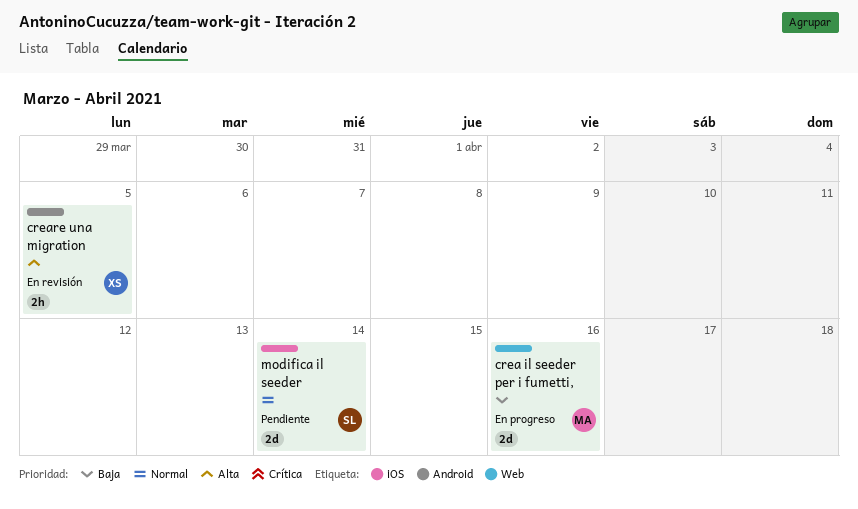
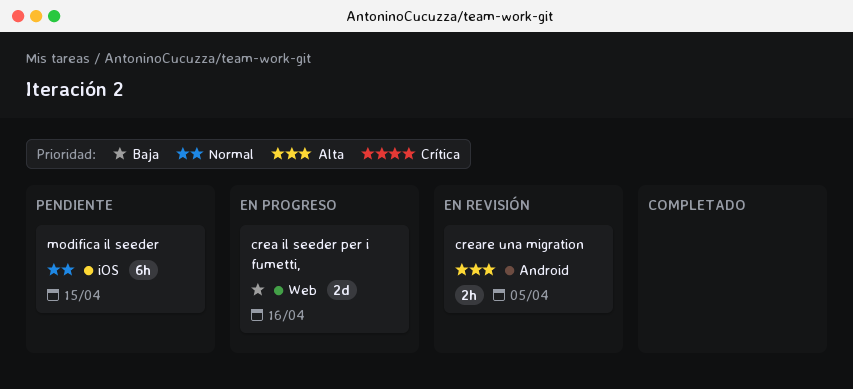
modifica il seeder, estimate: 2d -> 6h
modifica il seeder, due: Apr 14 -> Apr 15

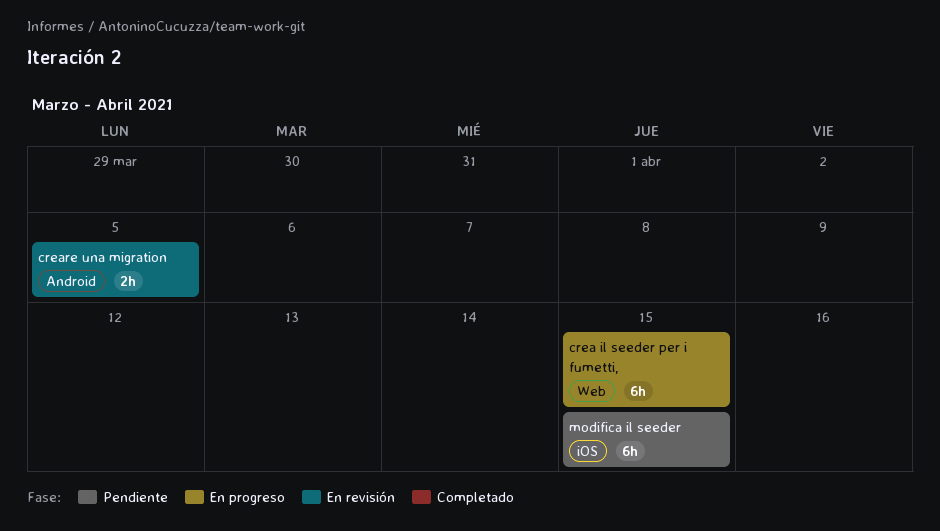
crea il seeder per i fumetti,, estimate: 2d -> 6h
crea il seeder per i fumetti,, due: Apr 16 -> Apr 15

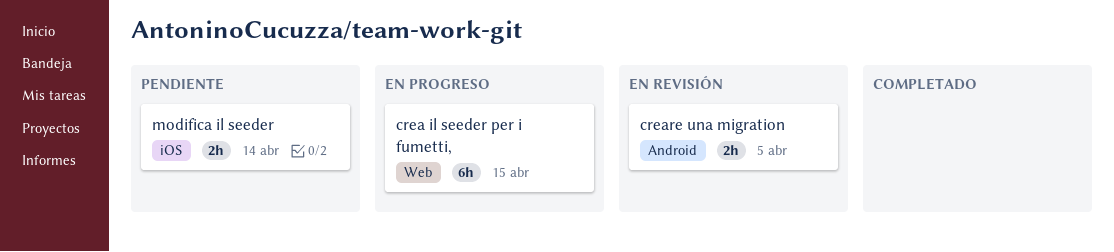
modifica il seeder, estimate: 6h -> 2h
modifica il seeder, due: Apr 15 -> Apr 14

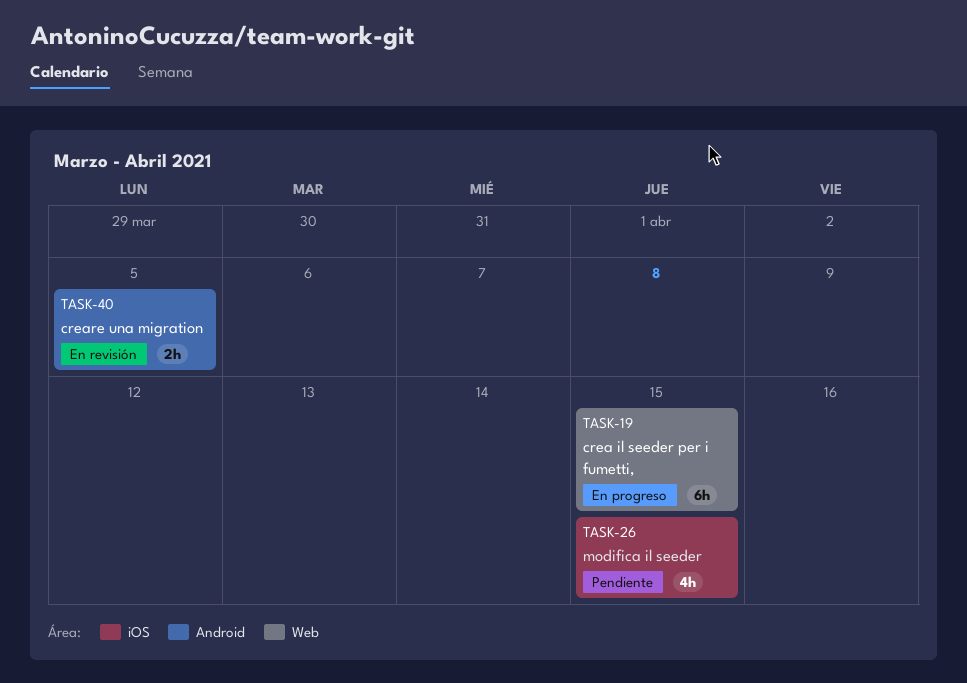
modifica il seeder, estimate: 2h -> 4h
modifica il seeder, due: Apr 14 -> Apr 15

